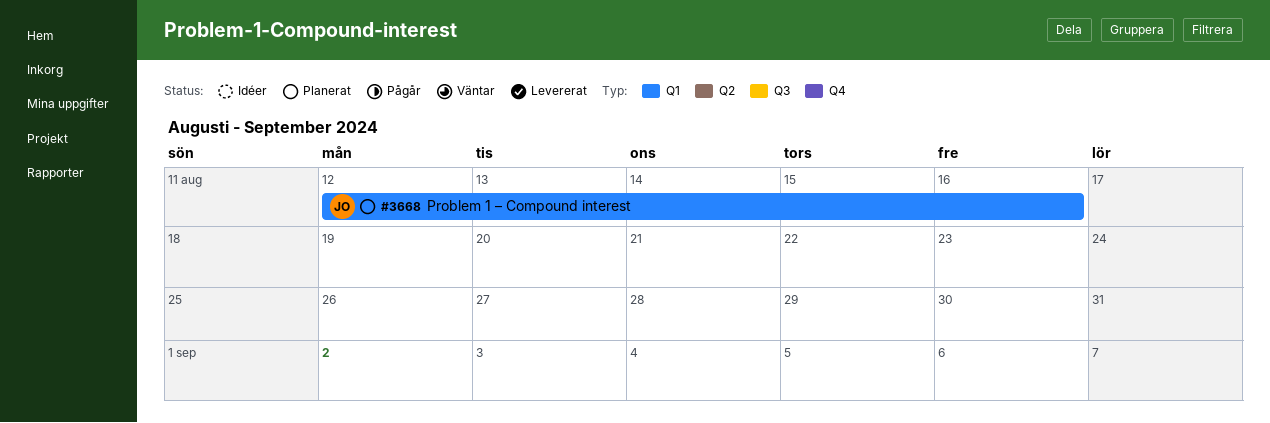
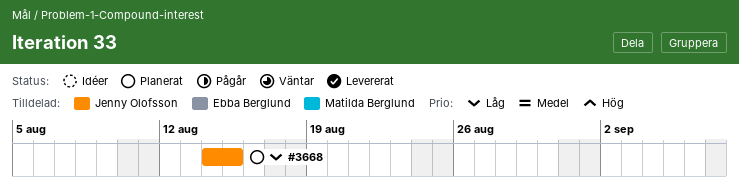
#3668, start: Aug 12 -> Aug 14
#3668, due: Aug 16 -> Aug 15

